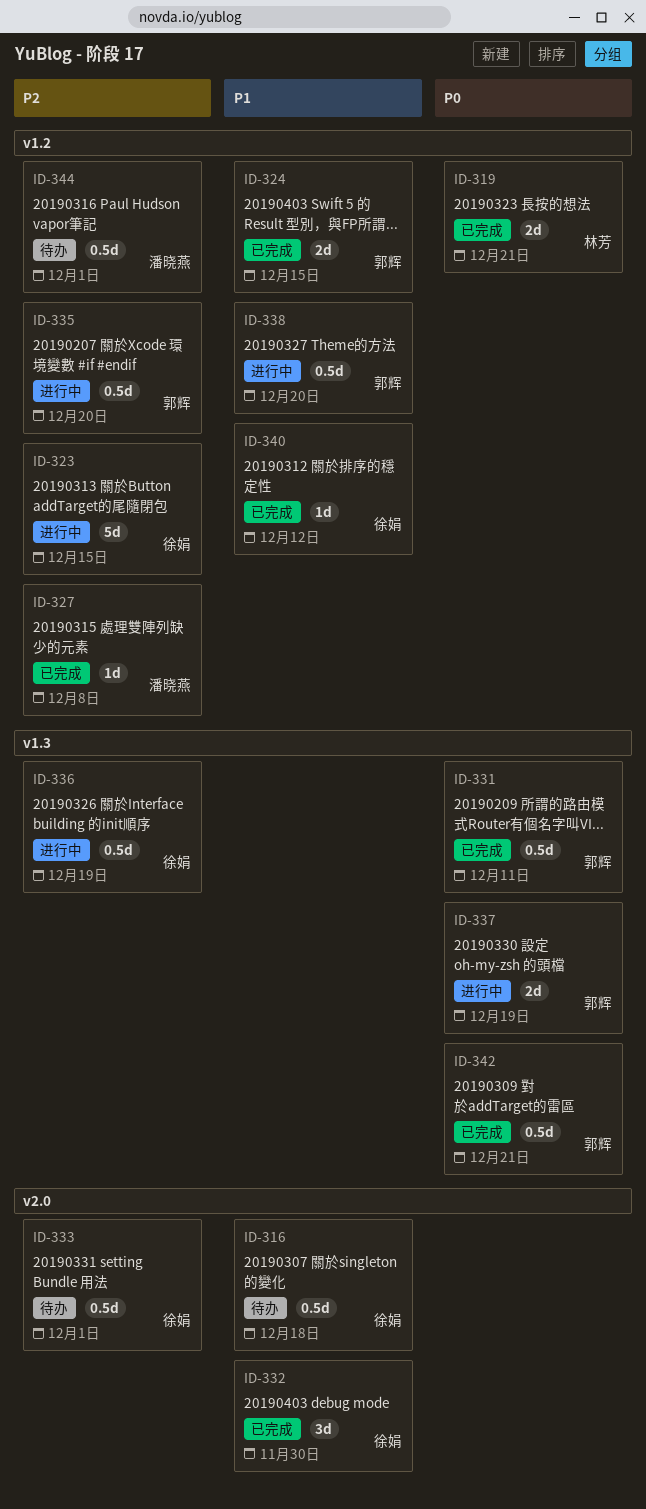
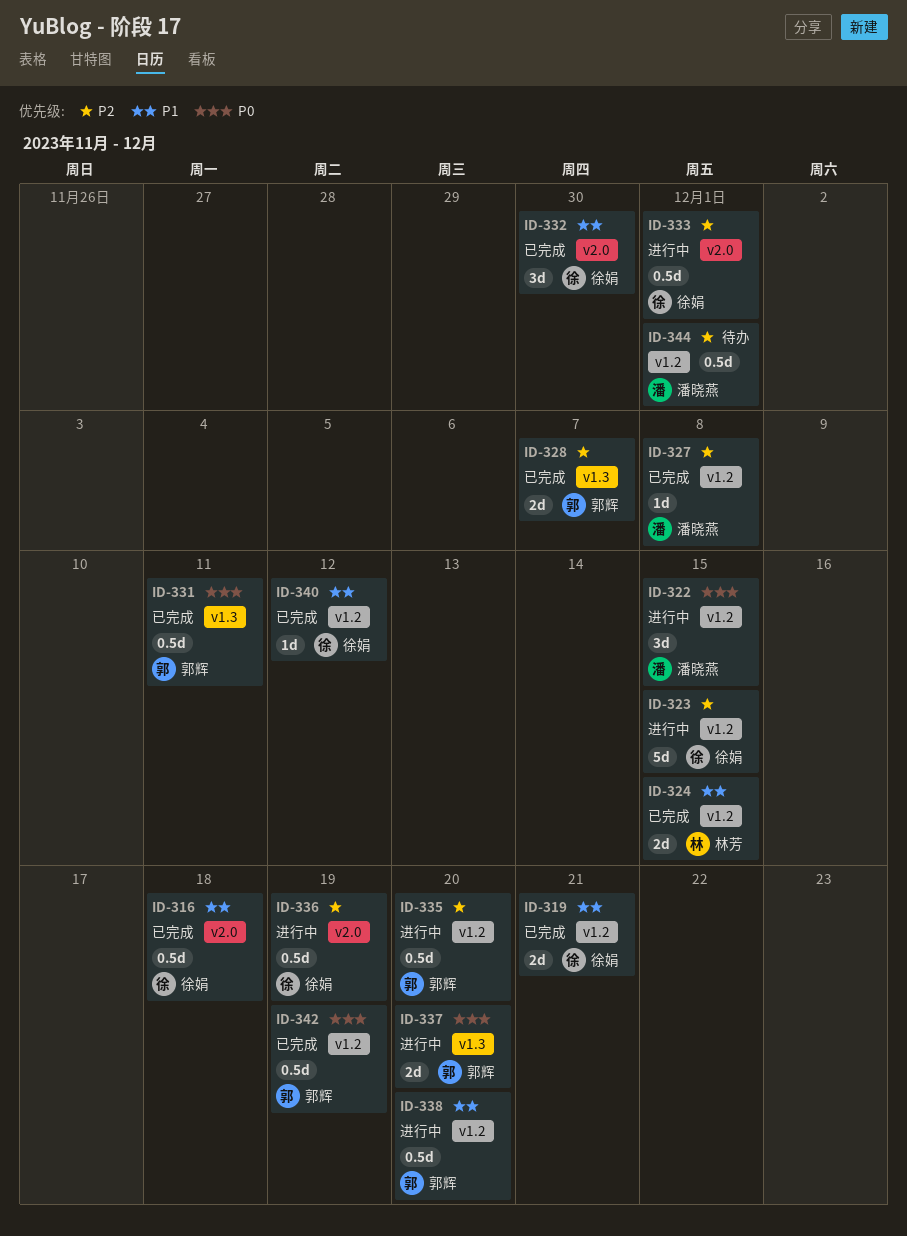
ID-316, status: 待办 -> 已完成
ID-319, owner: 林芳 -> 徐娟
ID-319, priority: P0 -> P1
ID-322: none -> present
ID-324, owner: 郭辉 -> 林芳
ID-328: none -> present
ID-333, status: 待办 -> 进行中
ID-336, label: v1.3 -> v2.0
ID-337, due: Dec 19 -> Dec 20
ID-342, label: v1.3 -> v1.2
ID-342, due: Dec 21 -> Dec 19

